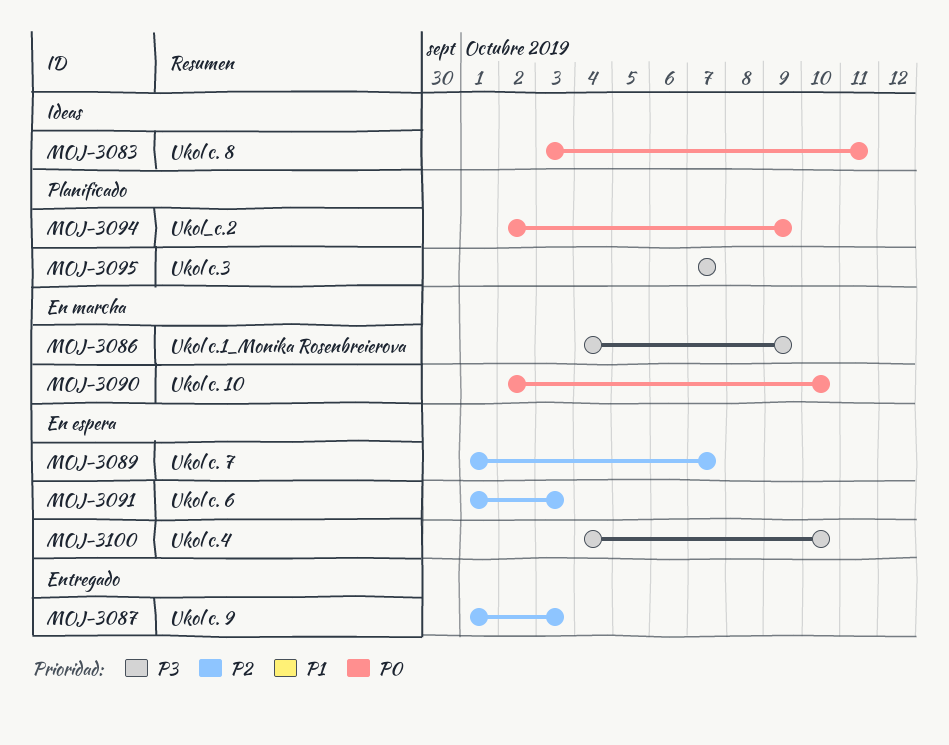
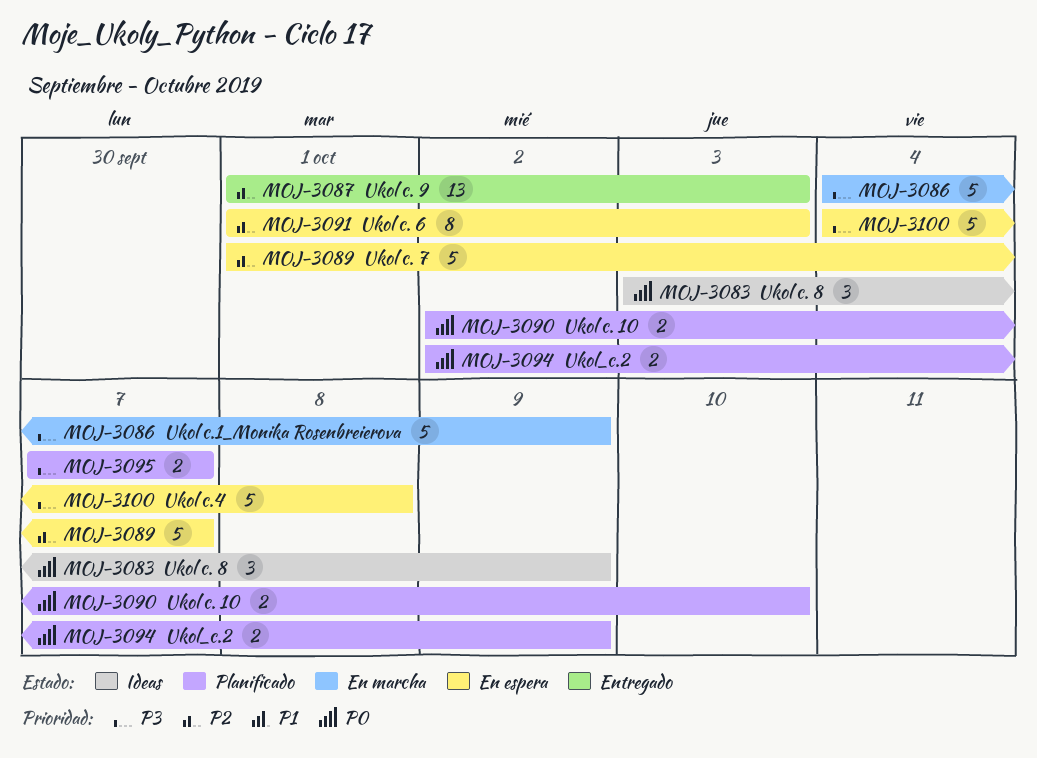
MOJ-3083, due: Oct 11 -> Oct 9
MOJ-3090, status: En marcha -> Planificado
MOJ-3100, due: Oct 10 -> Oct 8

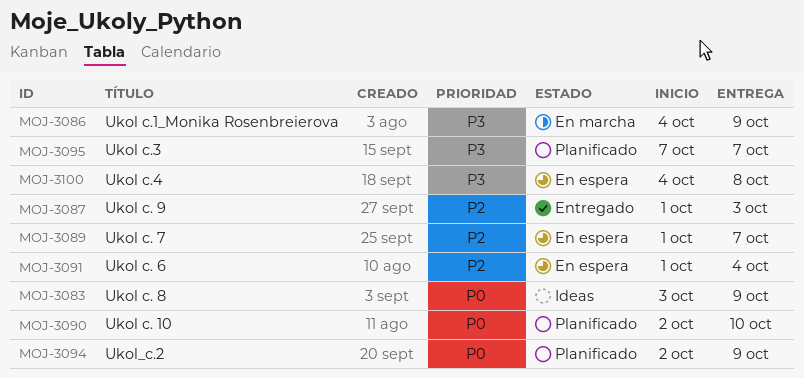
MOJ-3091, due: Oct 3 -> Oct 4

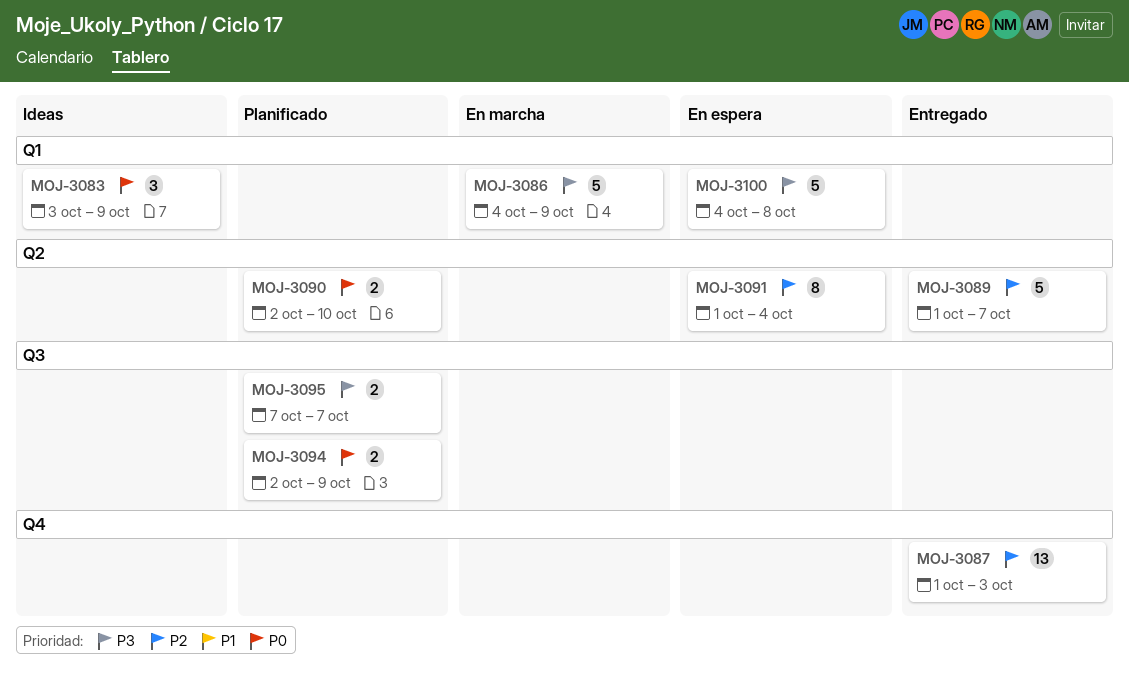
MOJ-3089, status: En espera -> Entregado

